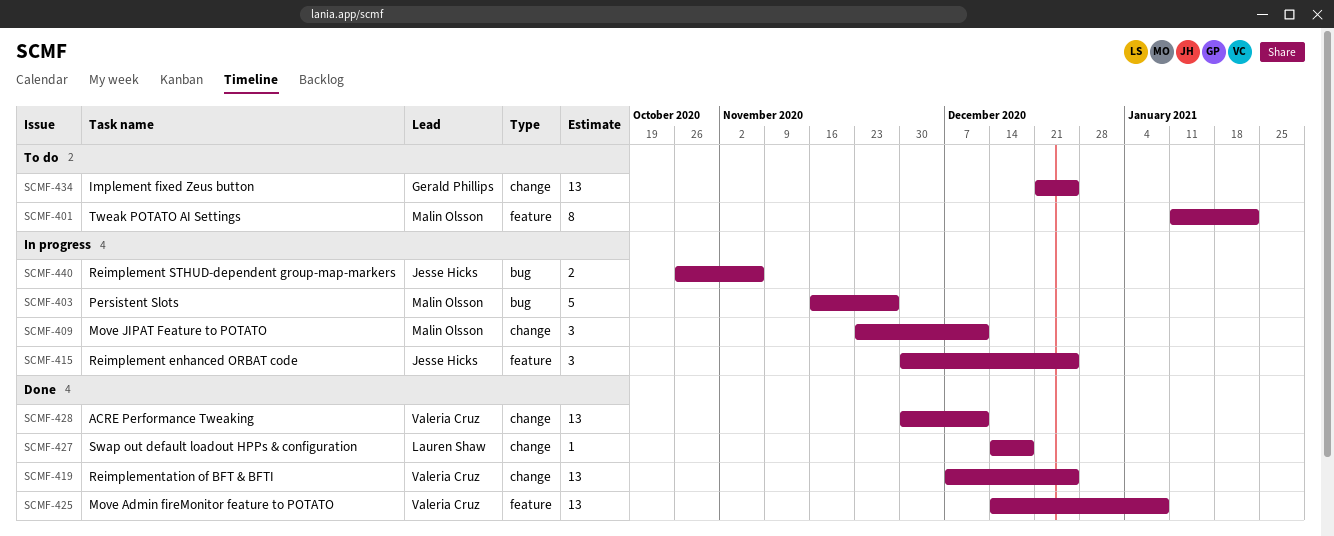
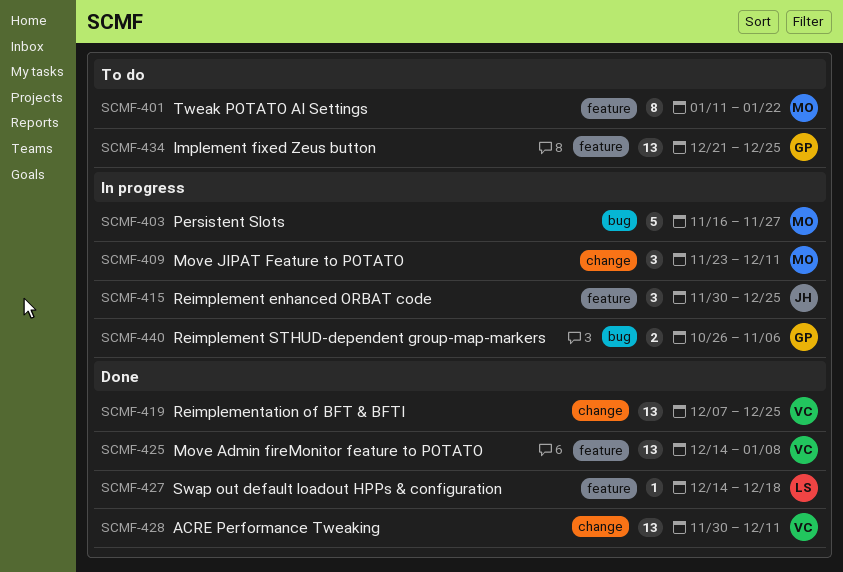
SCMF-427, label: change -> feature
SCMF-434, label: change -> feature
SCMF-440, owner: Jesse Hicks -> Gerald Phillips

